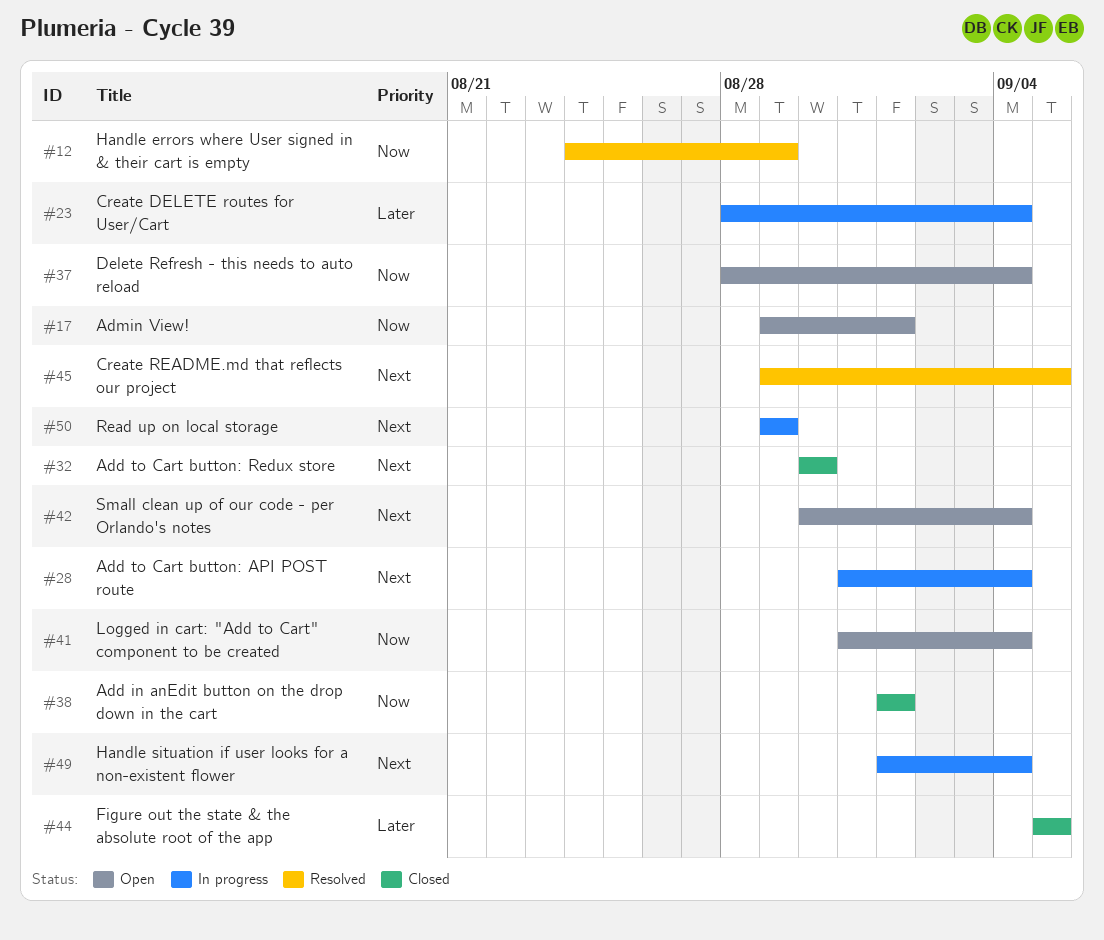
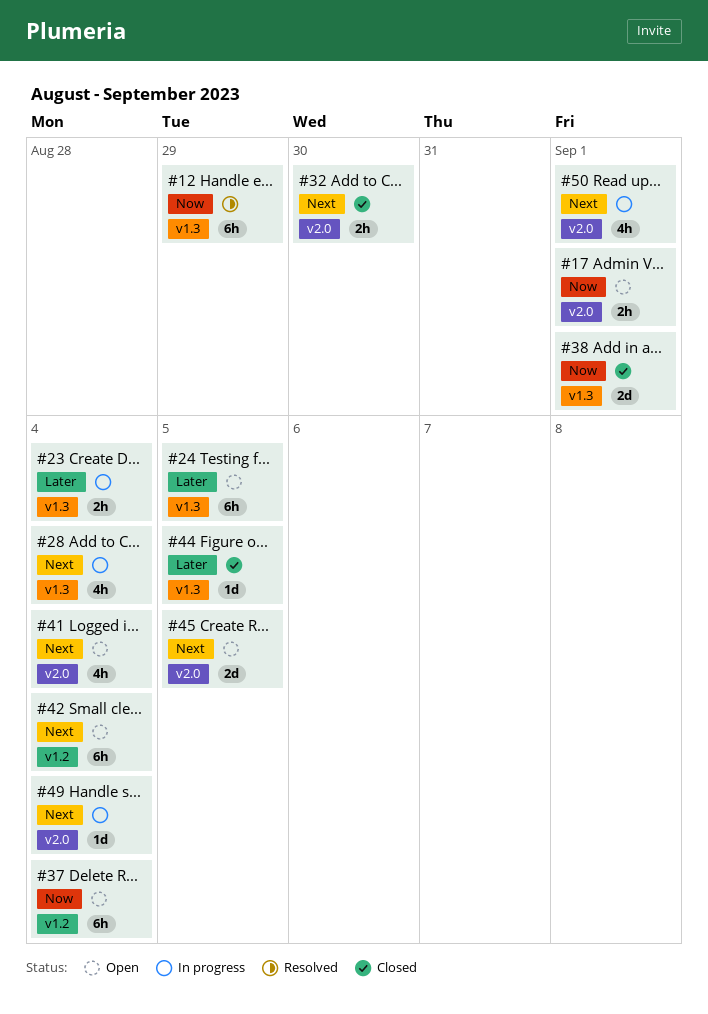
#24: none -> present
#41, priority: Now -> Next
#45, status: Resolved -> Open
#50, due: Aug 29 -> Sep 1

